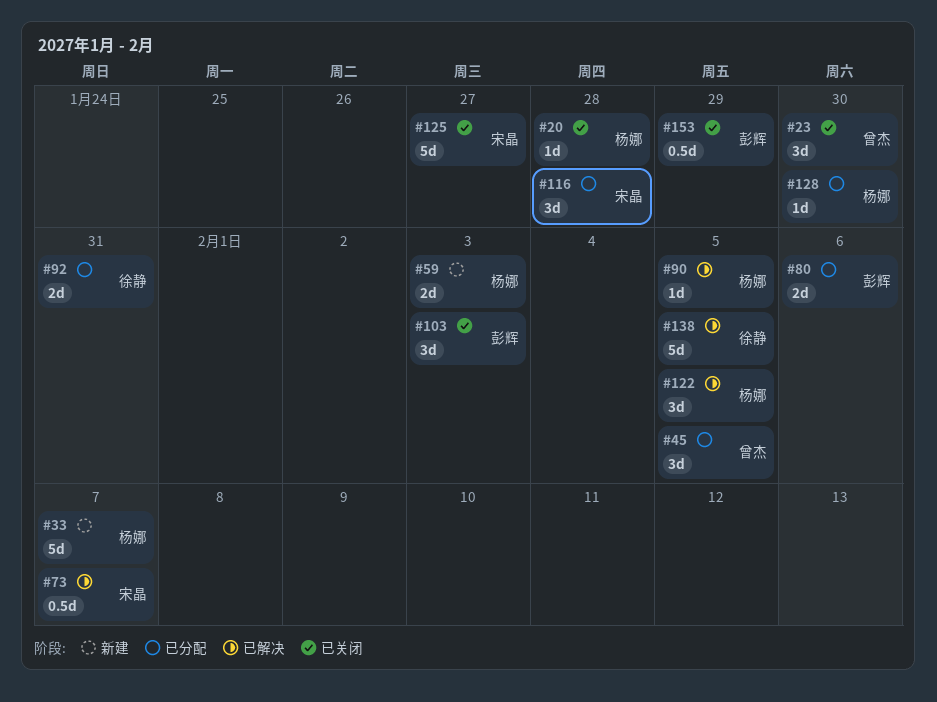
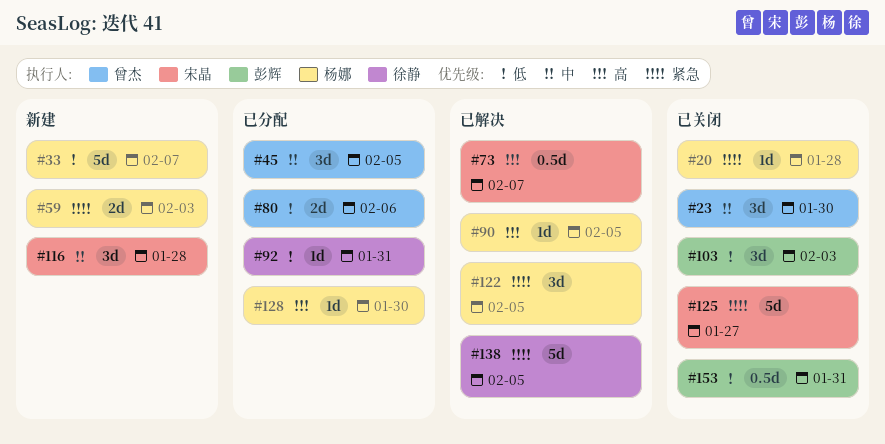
#80, owner: 彭辉 -> 曾杰
#92, estimate: 2d -> 1d
#116, status: 已分配 -> 新建
#153, due: Jan 29 -> Jan 31

